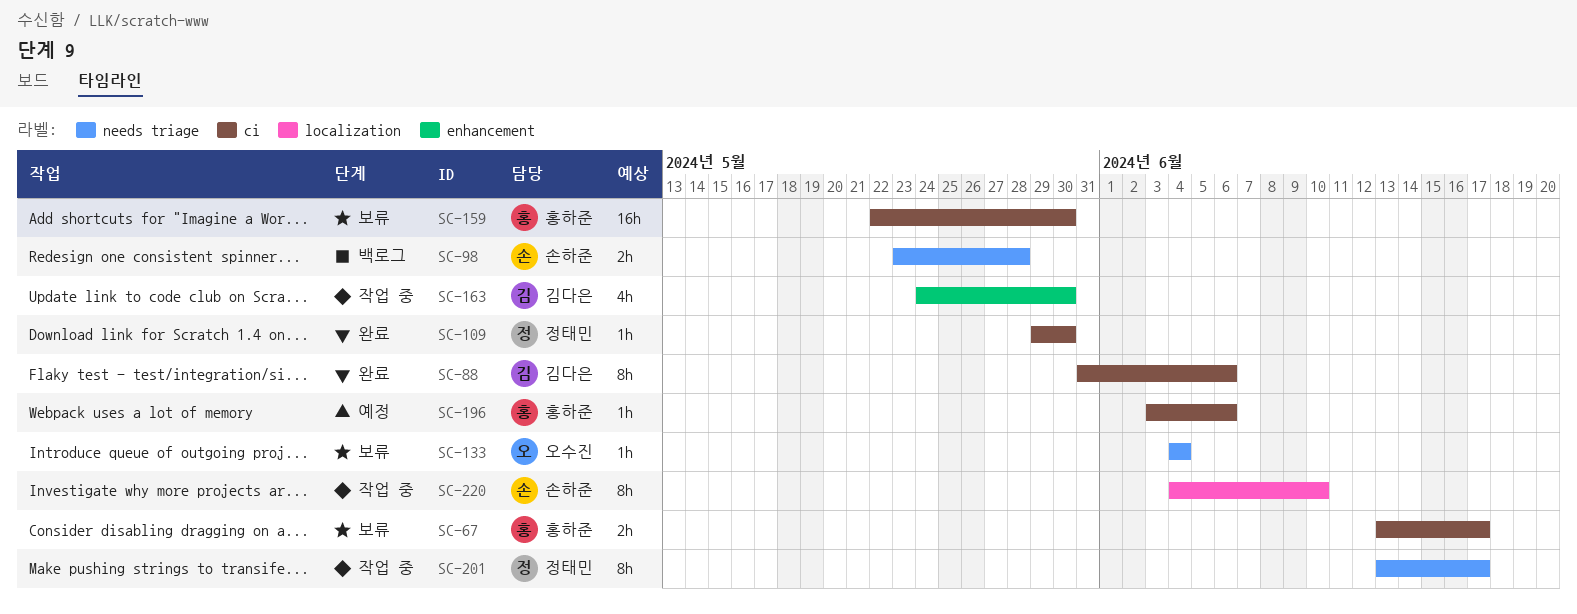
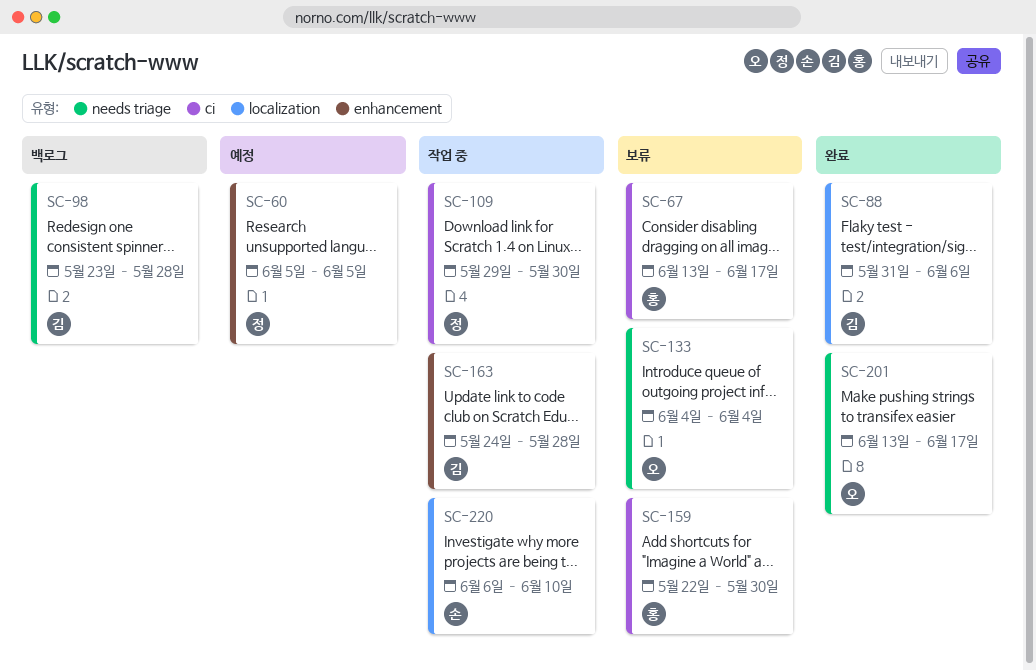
SC-60: none -> present
SC-88, label: ci -> localization
SC-98, owner: 손하준 -> 김다은
SC-109, status: 완료 -> 작업 중
SC-163, due: May 30 -> May 28
SC-196: present -> none
SC-201, status: 작업 중 -> 완료
SC-201, owner: 정태민 -> 오수진
SC-220, start: Jun 4 -> Jun 6

